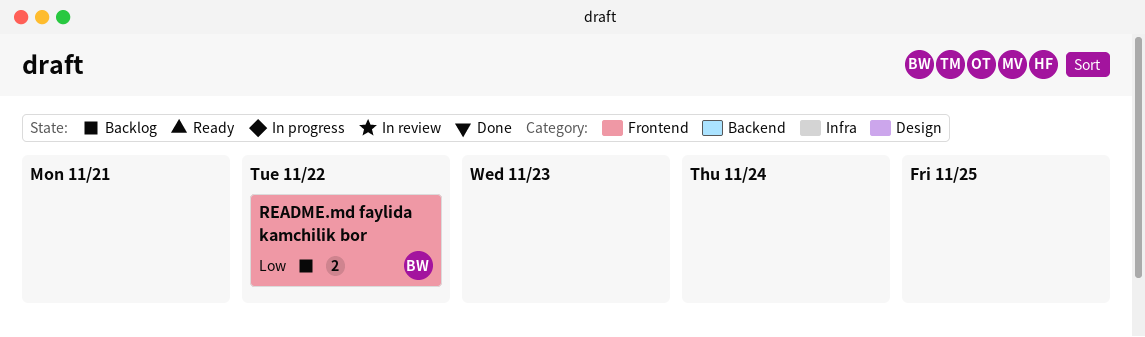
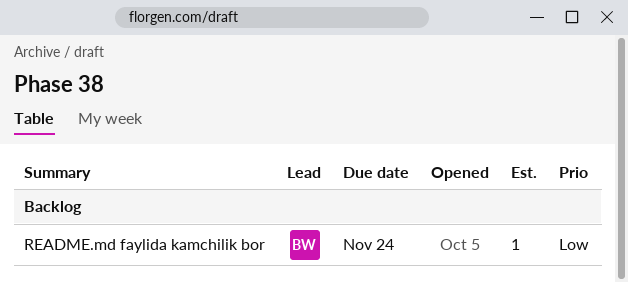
README.md faylida kamchilik bor, estimate: 2 -> 1
README.md faylida kamchilik bor, due: Nov 22 -> Nov 24

